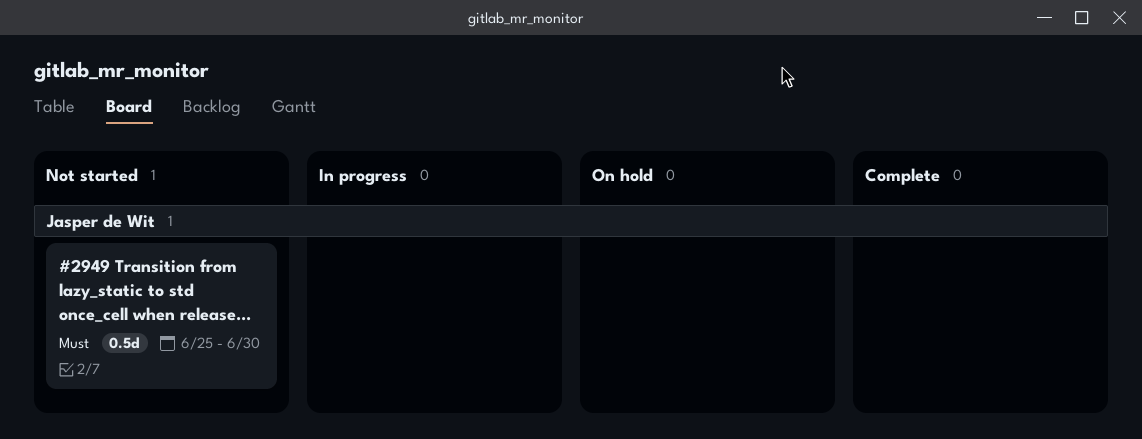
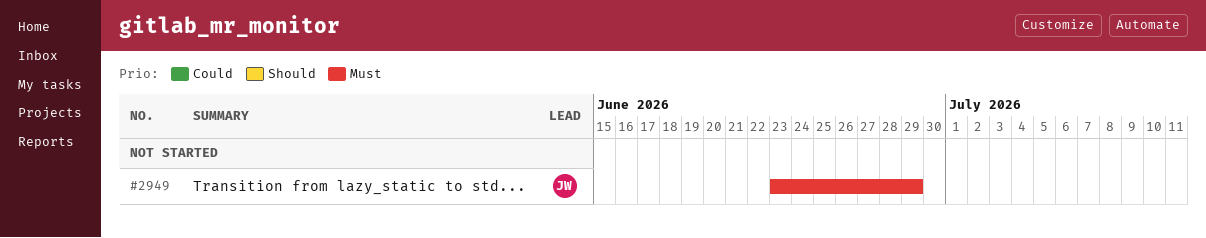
#2949, start: Jun 25 -> Jun 23
#2949, due: Jun 30 -> Jun 29

